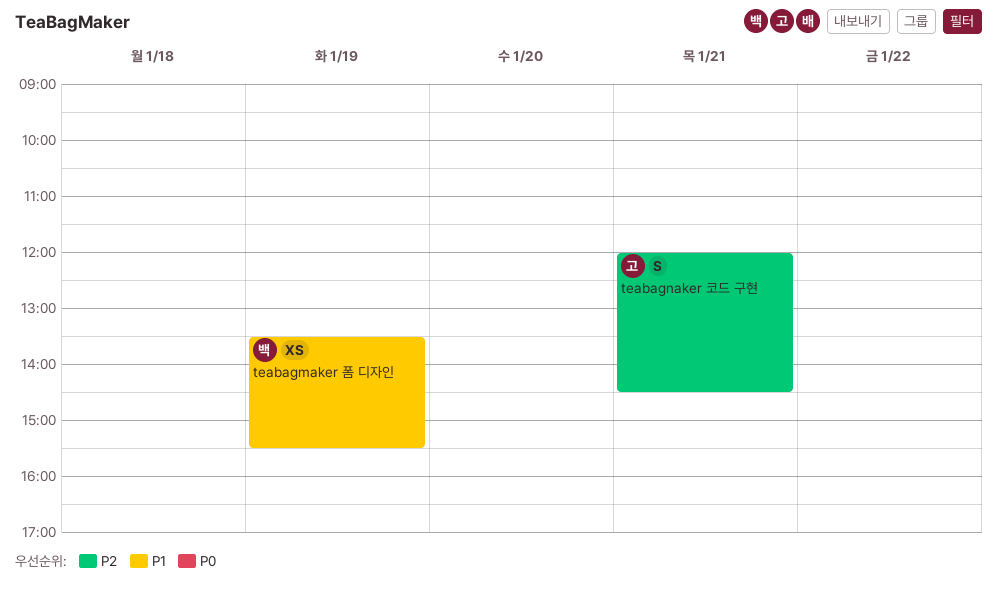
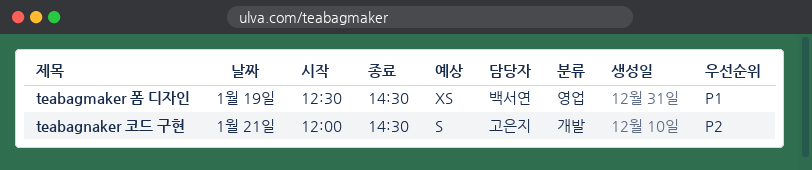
teabagmaker 폼 디자인, begins: 13:30 -> 12:30
teabagmaker 폼 디자인, ends: 15:30 -> 14:30

